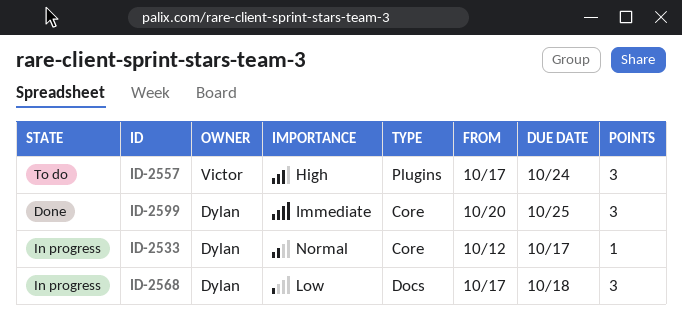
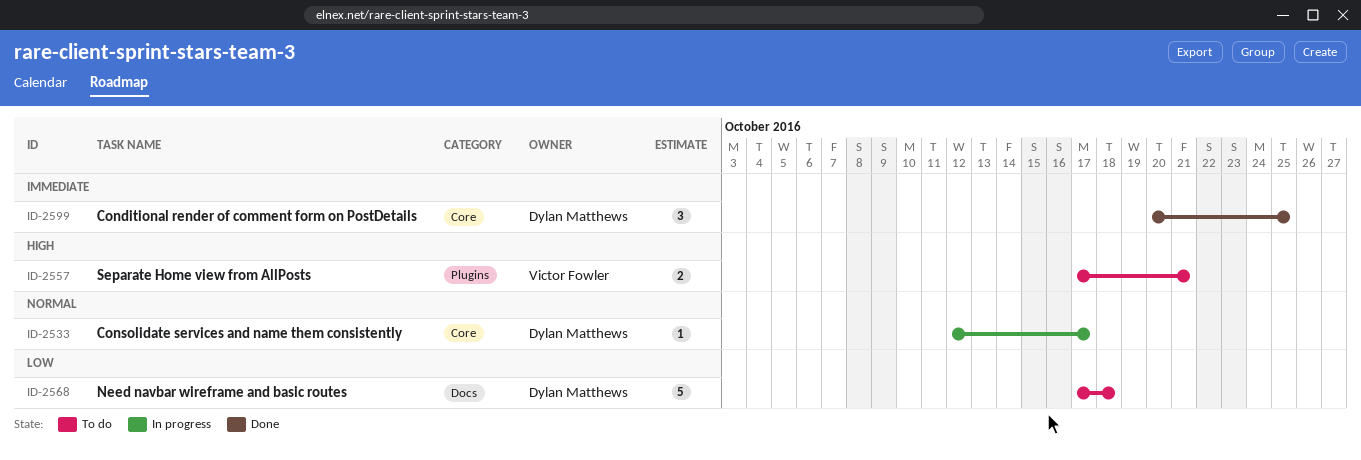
ID-2557, estimate: 3 -> 2
ID-2557, due: Oct 24 -> Oct 21
ID-2568, status: In progress -> To do
ID-2568, estimate: 3 -> 5

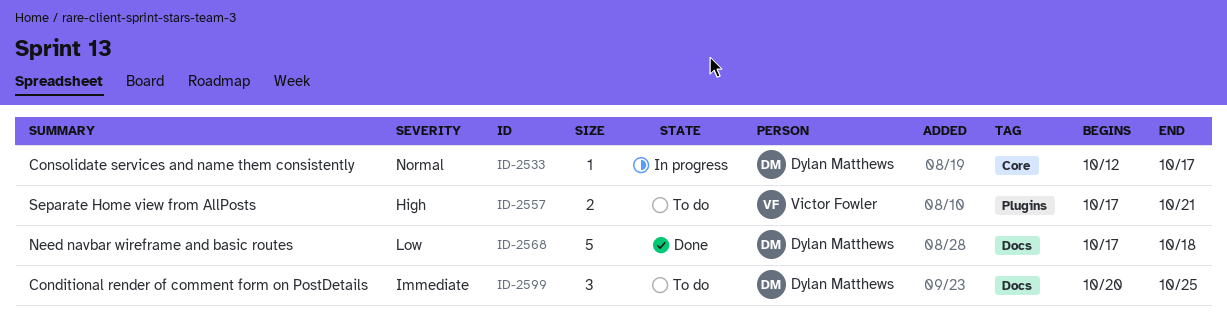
ID-2568, status: To do -> Done
ID-2599, status: Done -> To do
ID-2599, label: Core -> Docs

